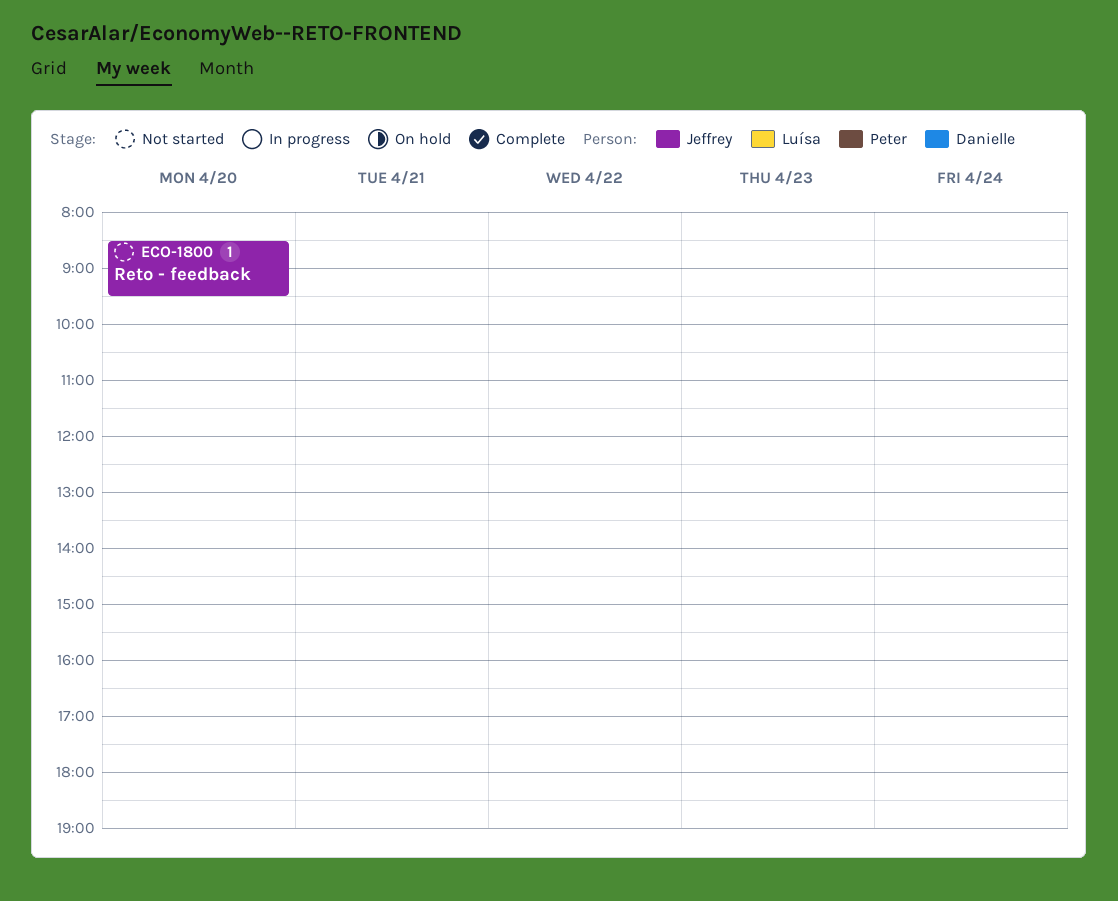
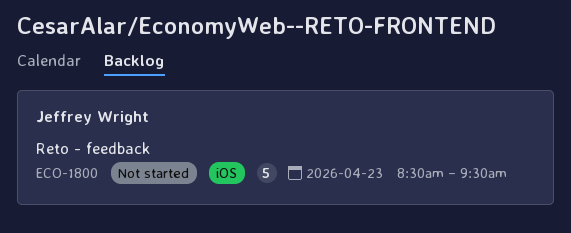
ECO-1800, estimate: 1 -> 5
ECO-1800, day: Apr 20 -> Apr 23

